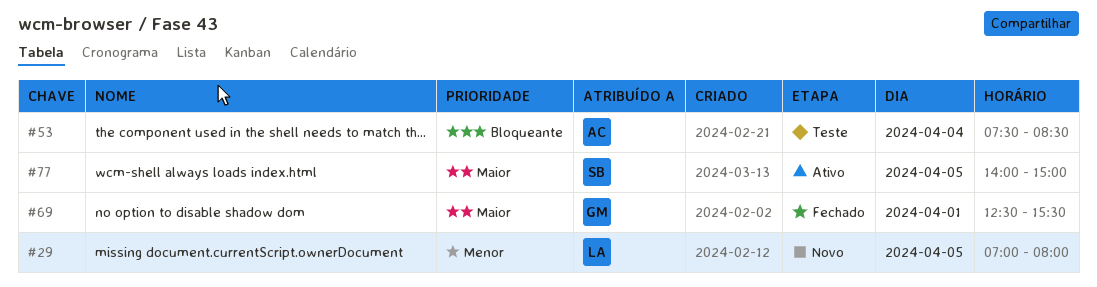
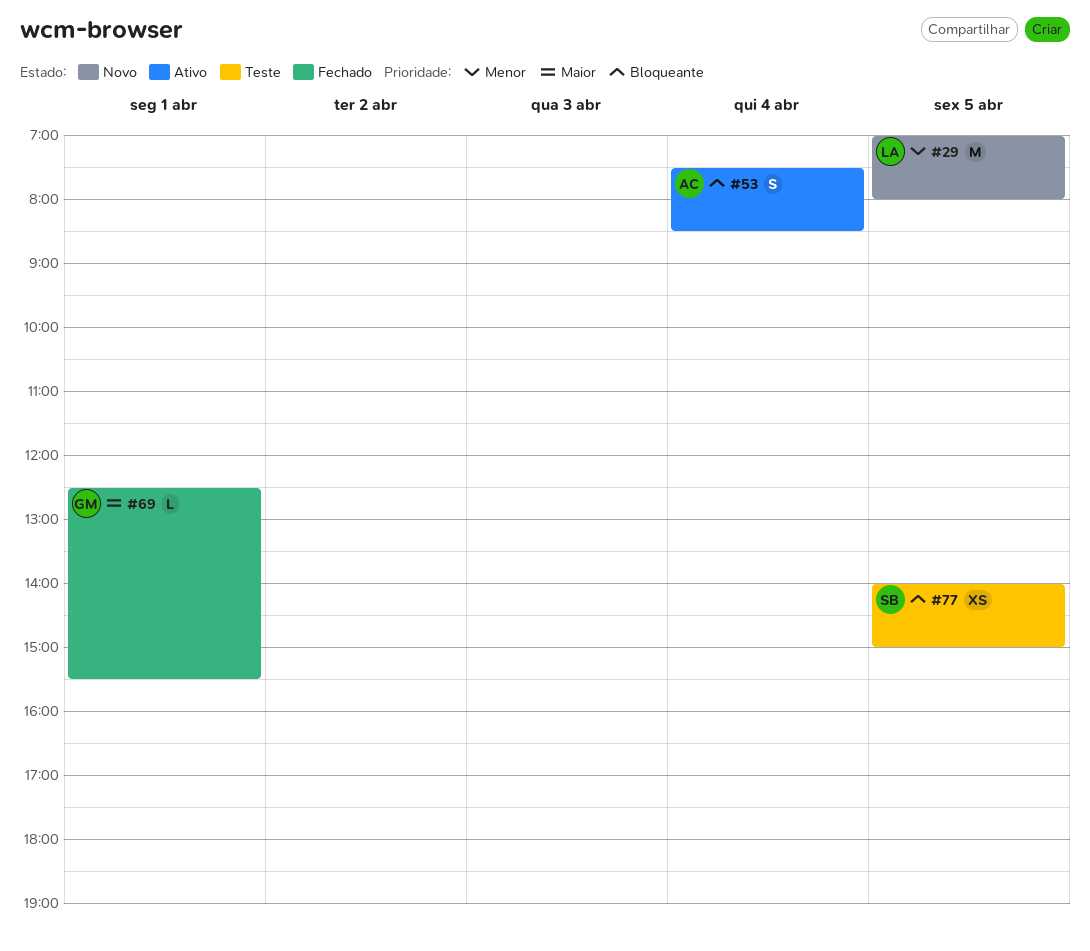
#53, status: Teste -> Ativo
#77, status: Ativo -> Teste
#77, priority: Maior -> Bloqueante

